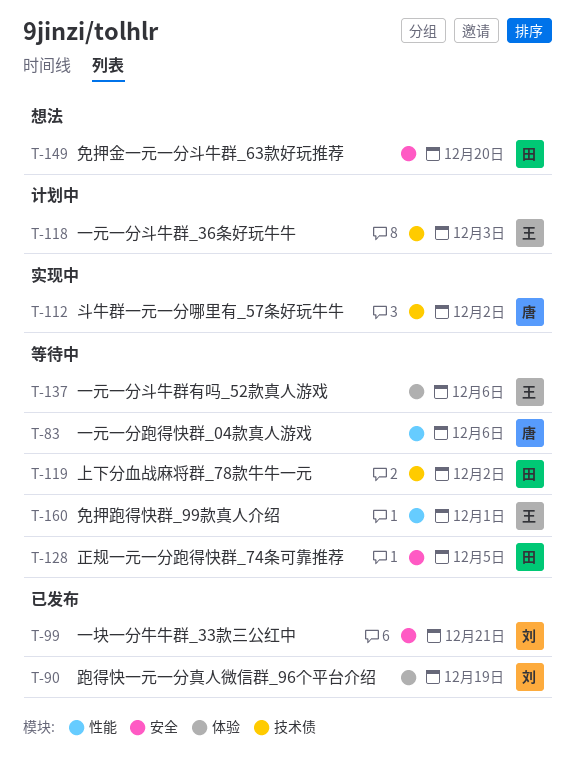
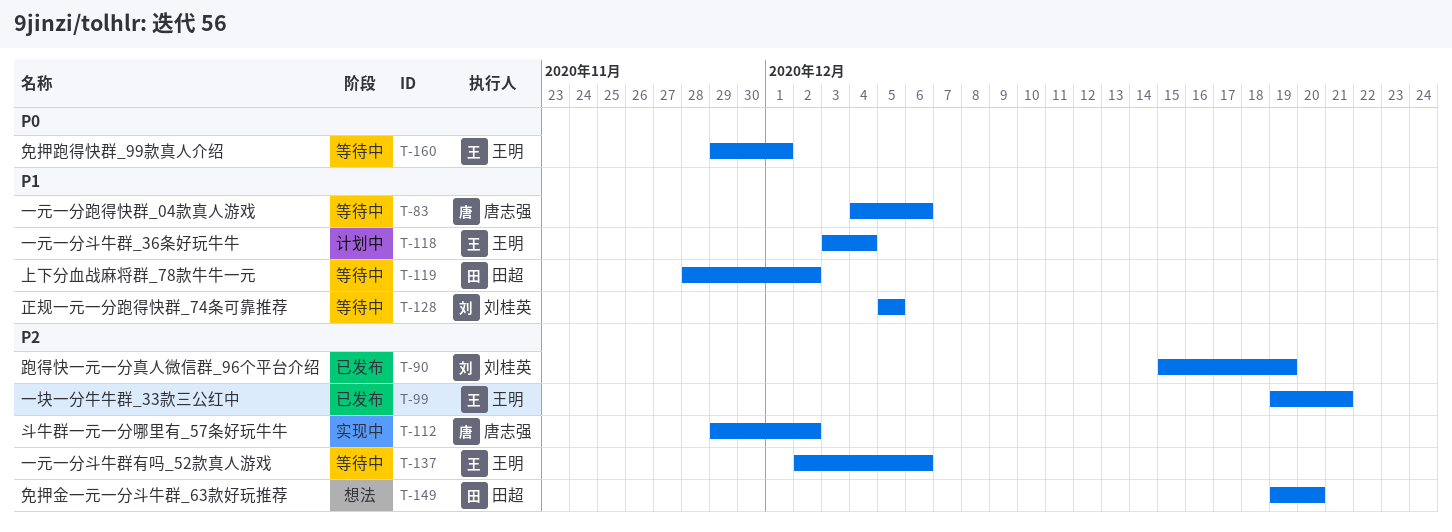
T-99, owner: 刘桂英 -> 王明
T-118, due: Dec 3 -> Dec 4
T-128, owner: 田超 -> 刘桂英

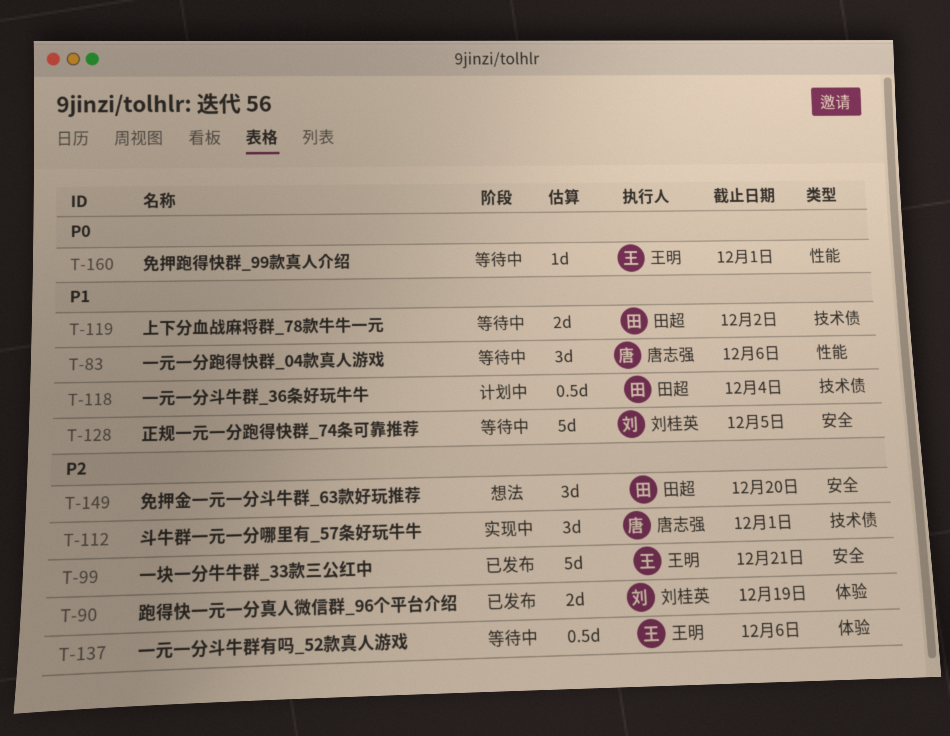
T-112, due: Dec 2 -> Dec 1
T-118, owner: 王明 -> 田超

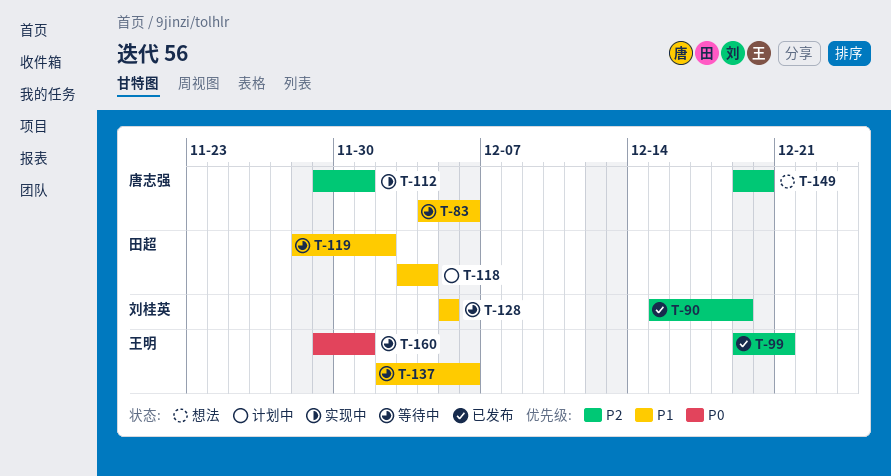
T-137, priority: P2 -> P1
T-149, owner: 田超 -> 唐志强

